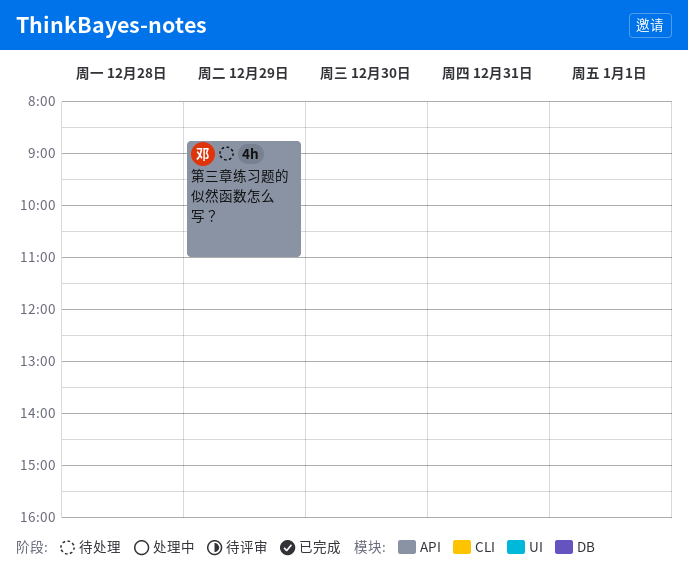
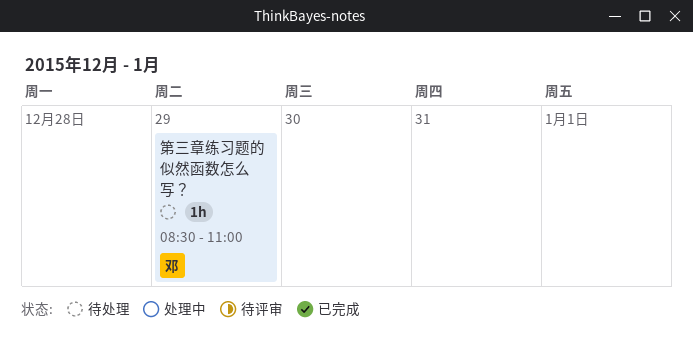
第三章练习题的似然函数怎么写？, estimate: 4h -> 1h
第三章练习题的似然函数怎么写？, begins: 08:45 -> 08:30

